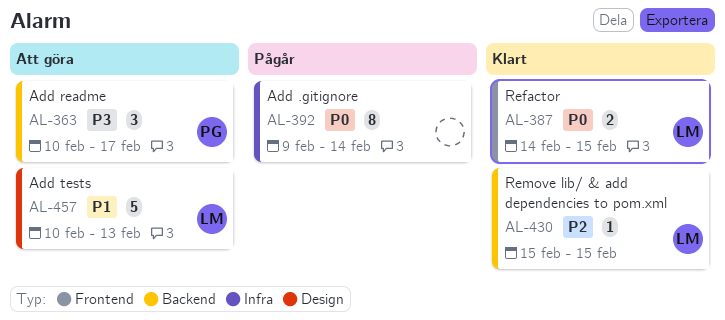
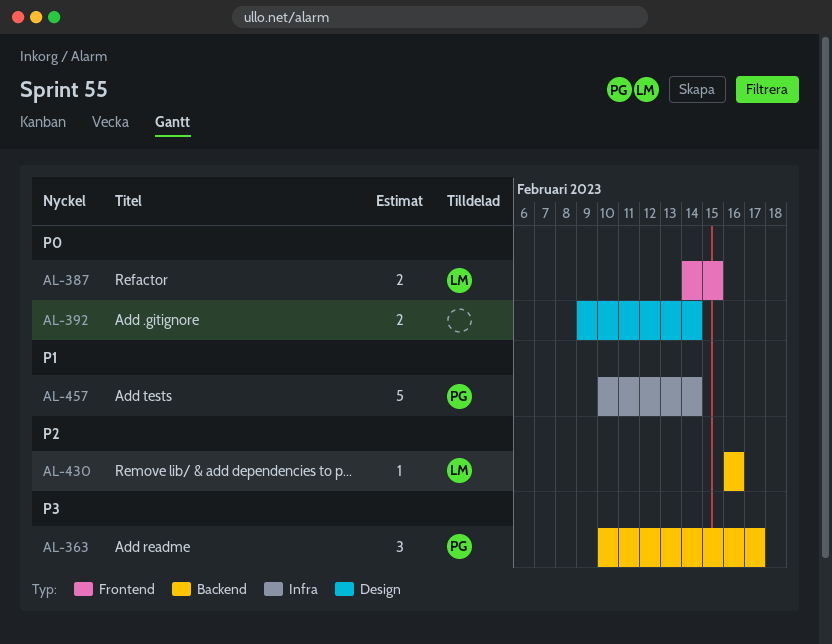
AL-392, label: Infra -> Design
AL-392, estimate: 8 -> 2
AL-430, start: Feb 15 -> Feb 16
AL-430, due: Feb 15 -> Feb 16
AL-457, owner: LM -> PG
AL-457, label: Design -> Infra
AL-457, due: Feb 13 -> Feb 14

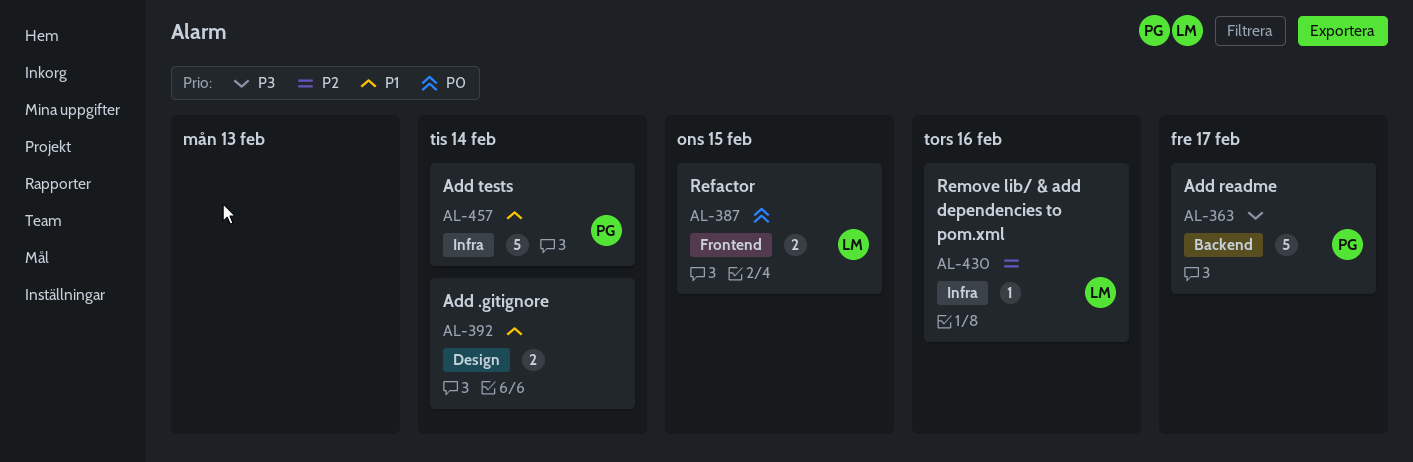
AL-363, estimate: 3 -> 5
AL-392, priority: P0 -> P1
AL-430, label: Backend -> Infra

